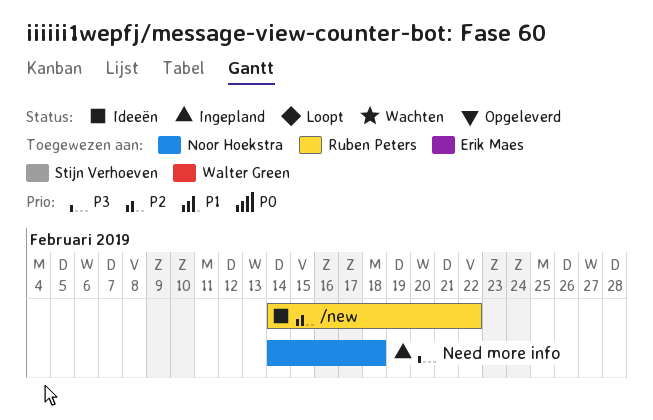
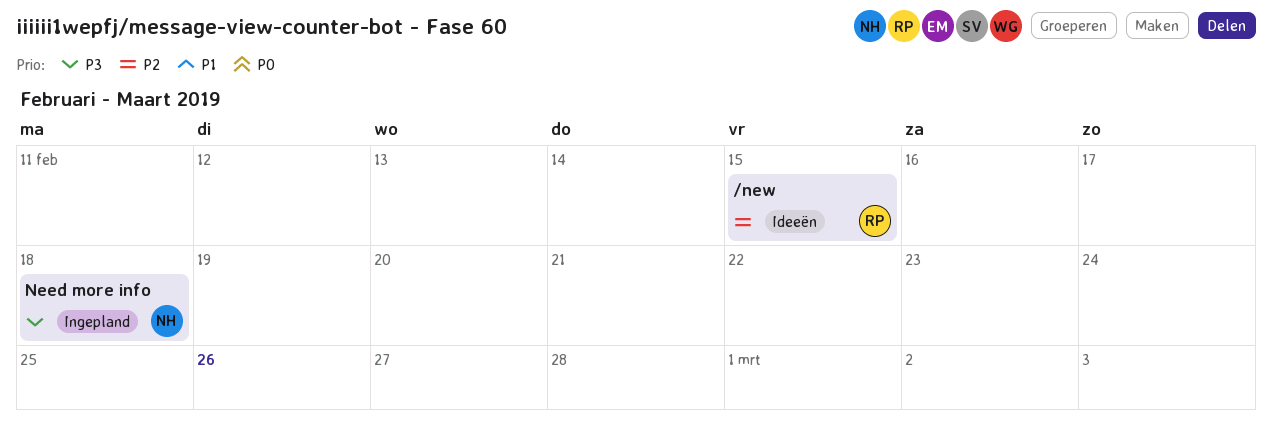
/new, due: Feb 22 -> Feb 15

